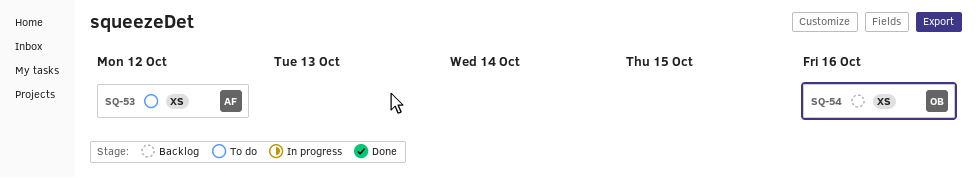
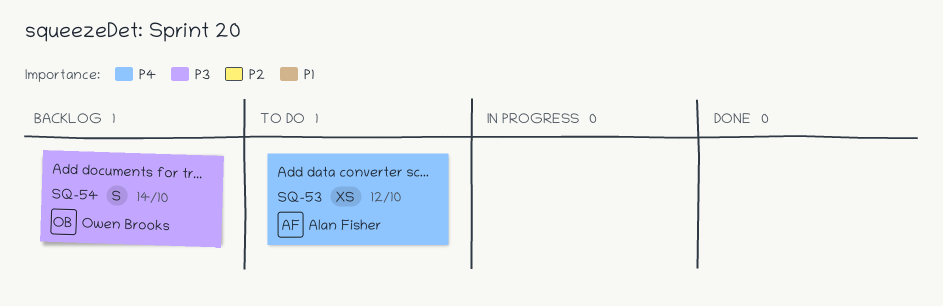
SQ-54, estimate: XS -> S
SQ-54, due: Oct 16 -> Oct 14

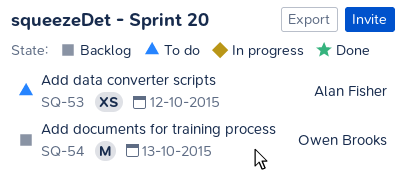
SQ-54, estimate: S -> M
SQ-54, due: Oct 14 -> Oct 13

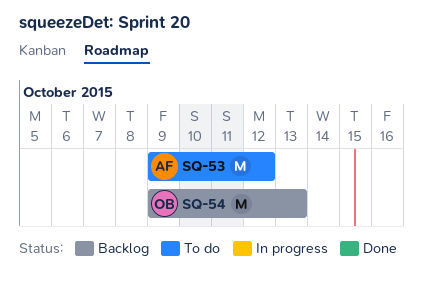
SQ-53, estimate: XS -> M

